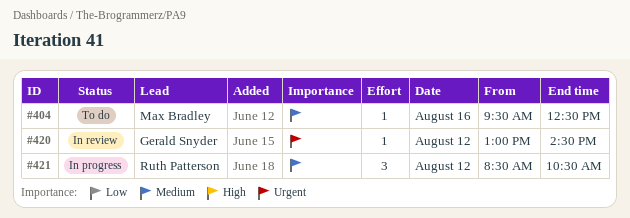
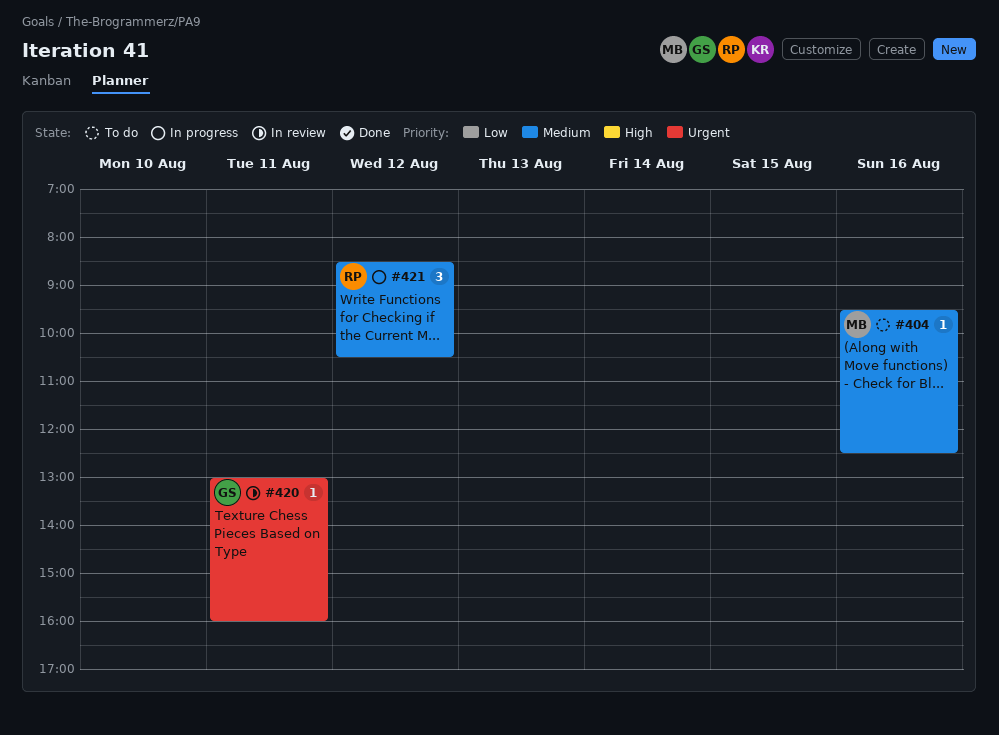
#420, day: Aug 12 -> Aug 11
#420, ends: 14:30 -> 16:00

